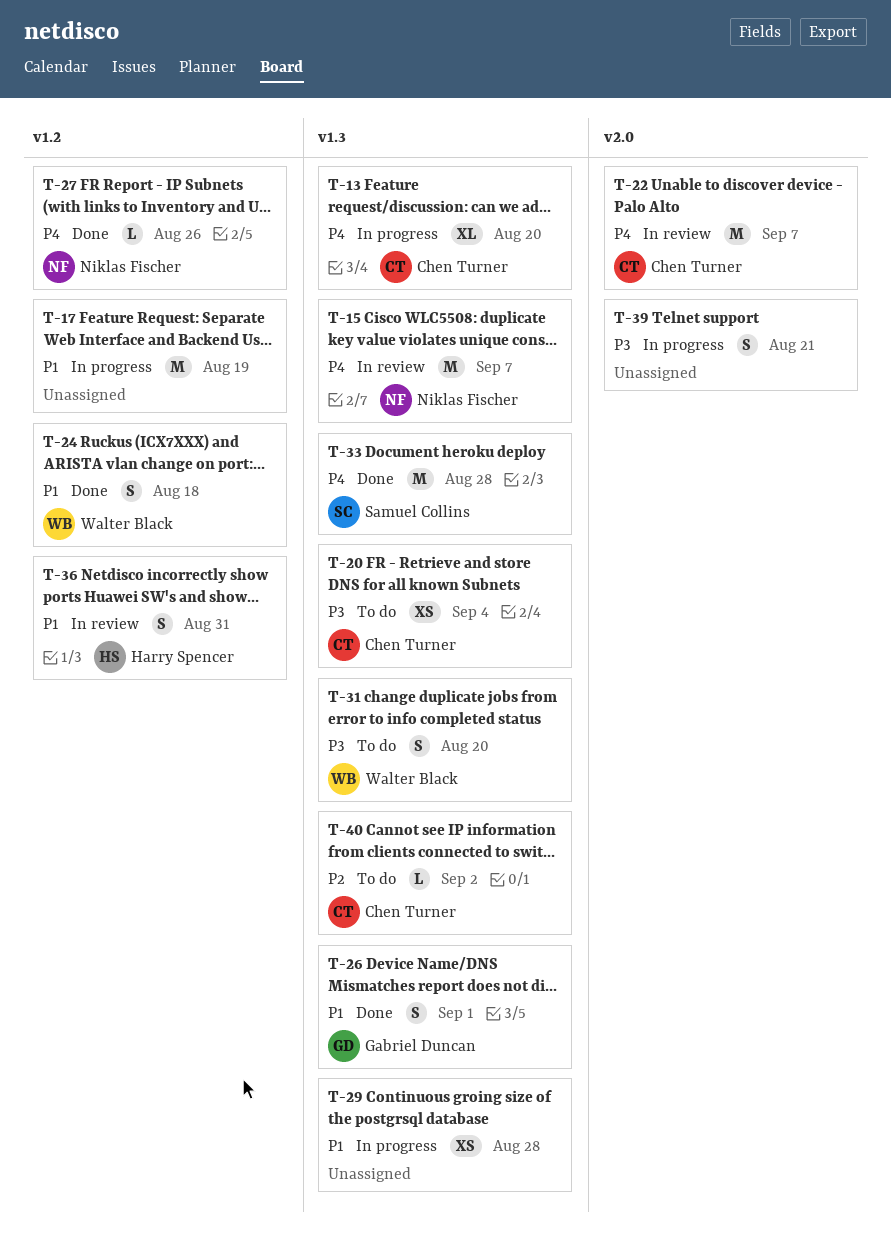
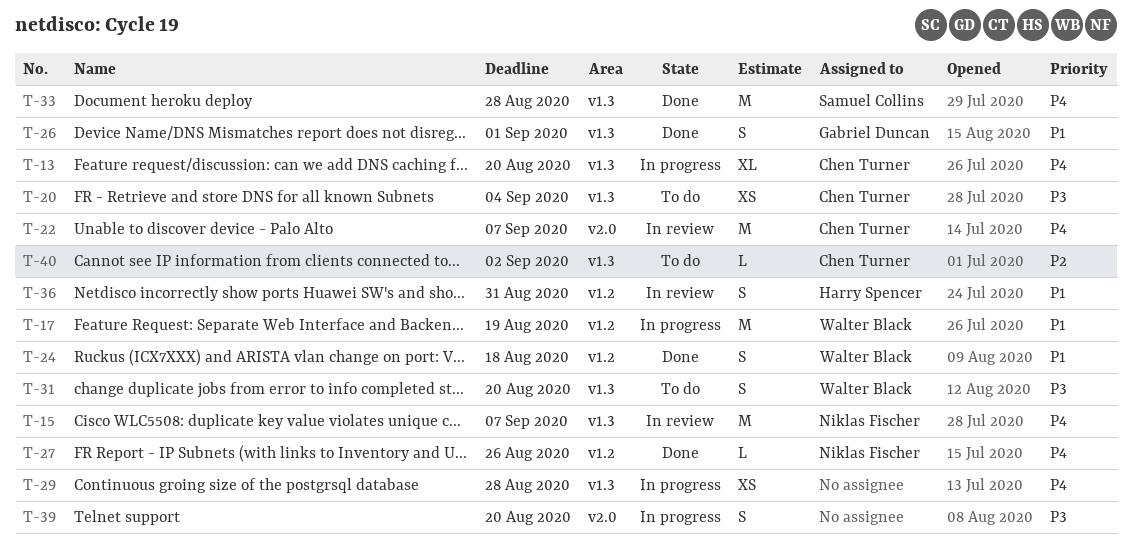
T-17, owner: none -> Walter Black
T-29, priority: P1 -> P4
T-39, due: Aug 21 -> Aug 20

